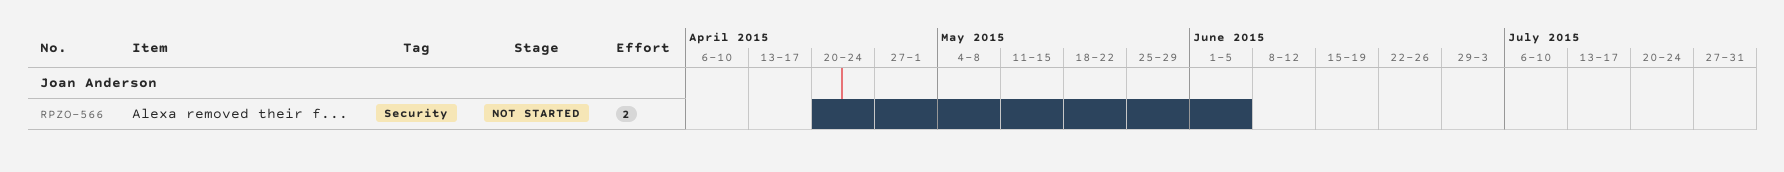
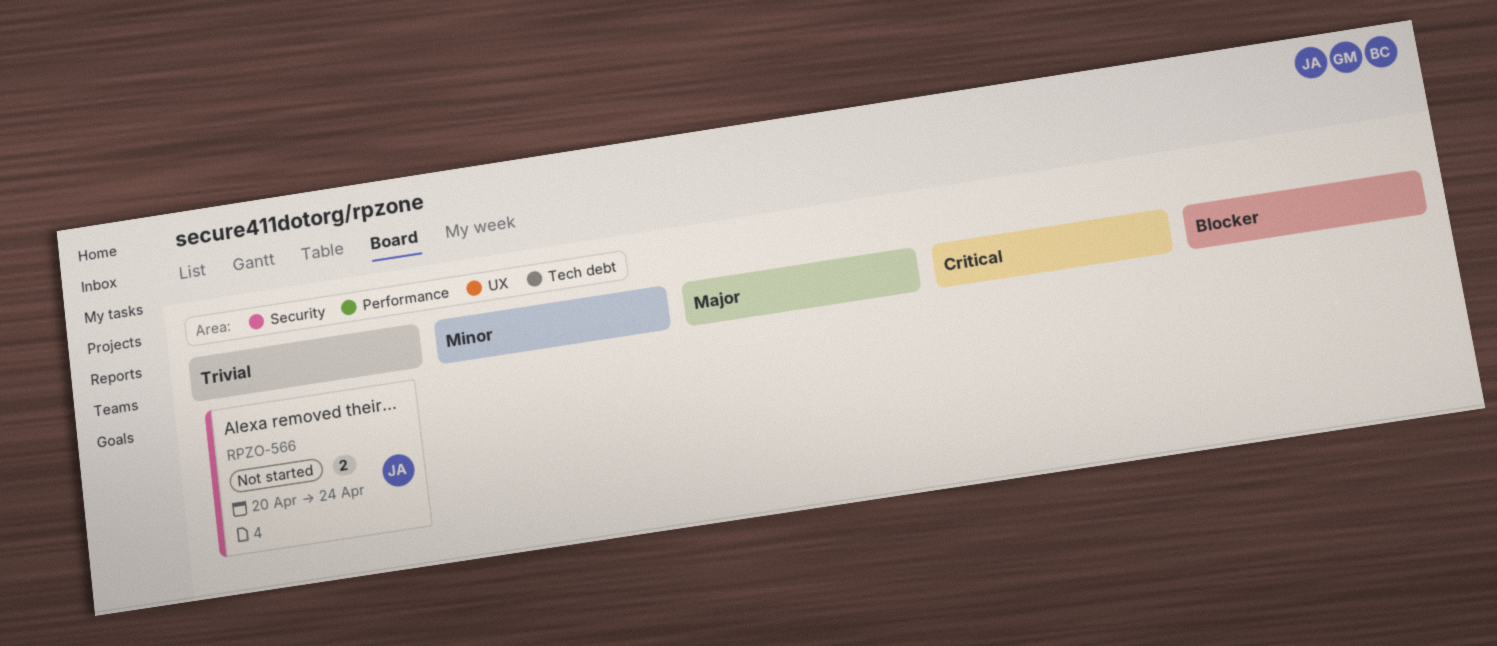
RPZO-566, due: Jun 5 -> Apr 24

